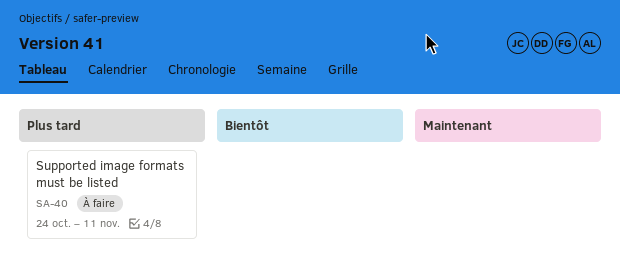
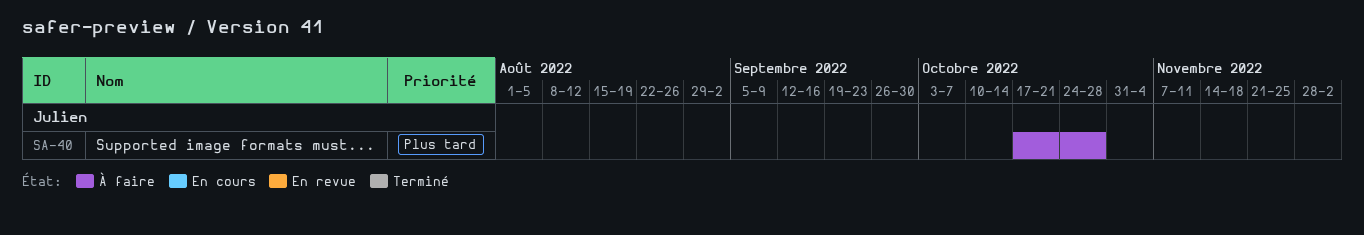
SA-40, start: Oct 24 -> Oct 17
SA-40, due: Nov 11 -> Oct 28

